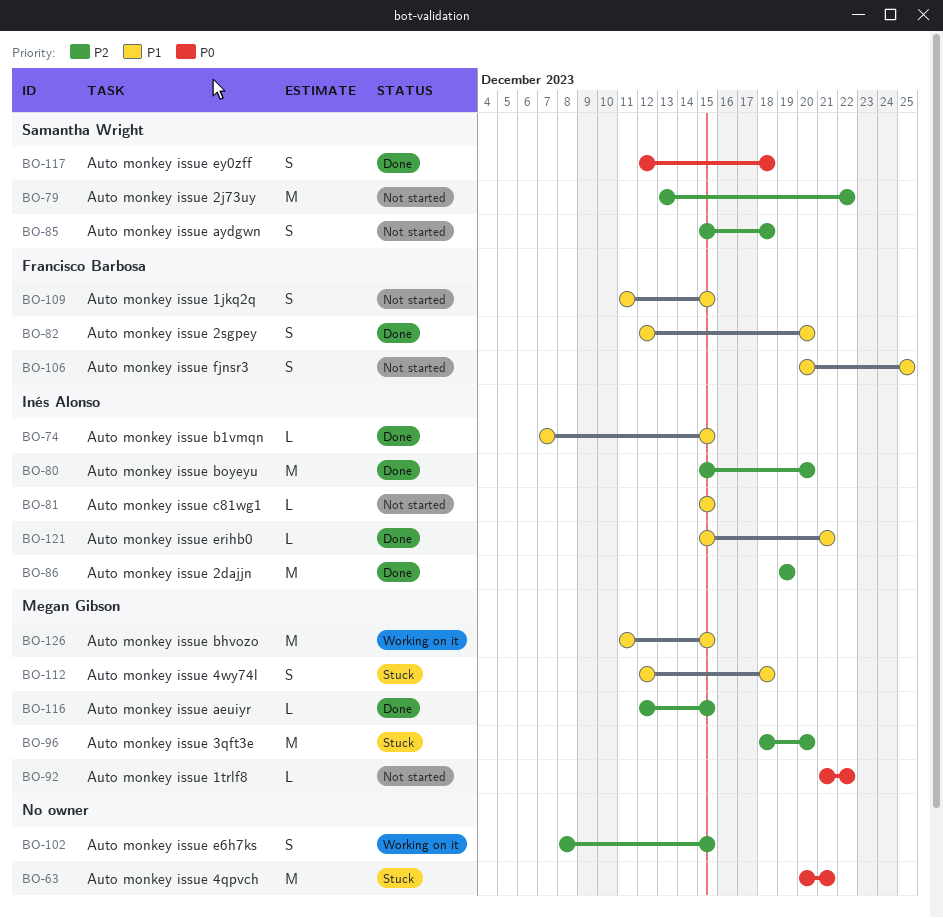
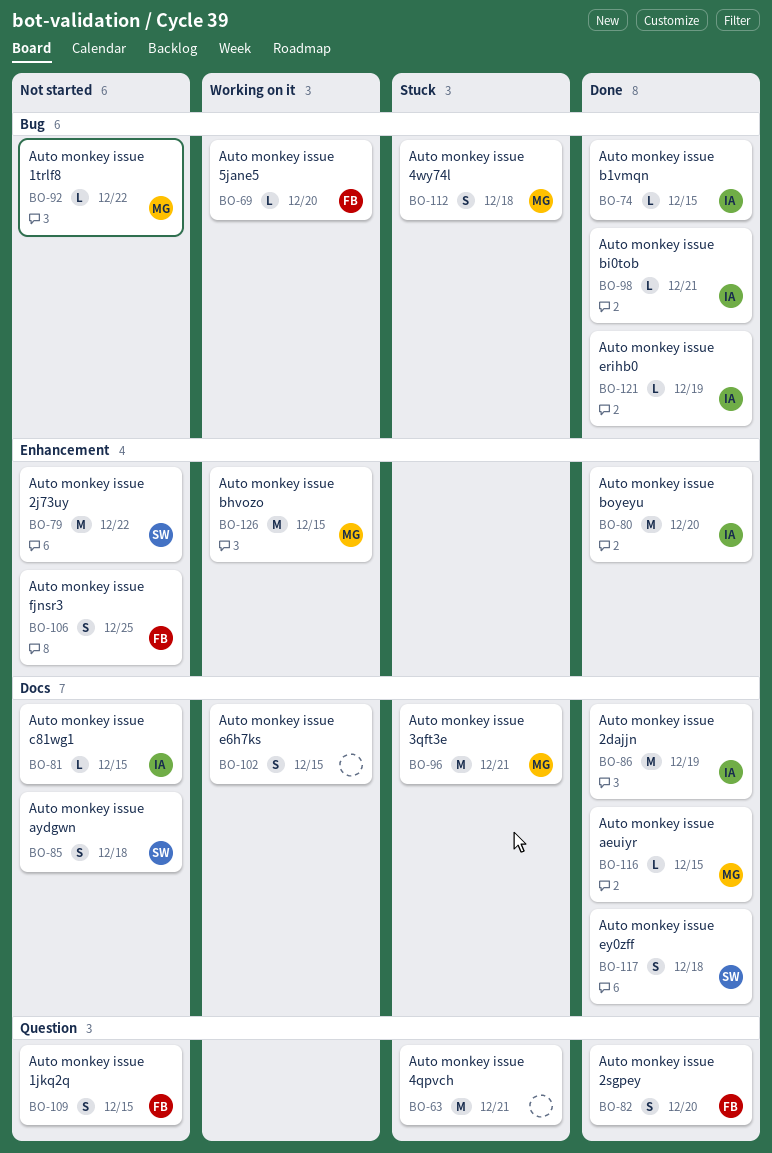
BO-69: none -> present
BO-96, due: Dec 20 -> Dec 21
BO-98: none -> present
BO-121, due: Dec 21 -> Dec 19

